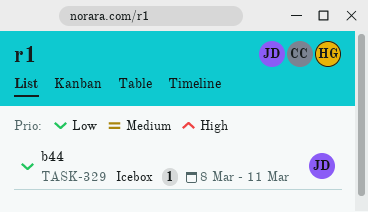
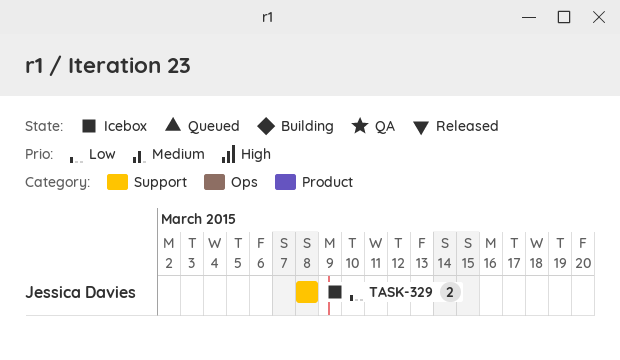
TASK-329, estimate: 1 -> 2
TASK-329, due: Mar 11 -> Mar 8

